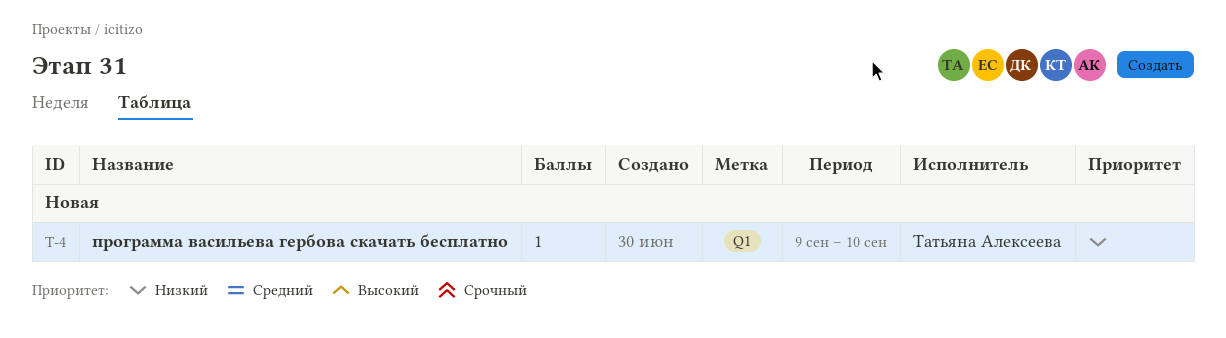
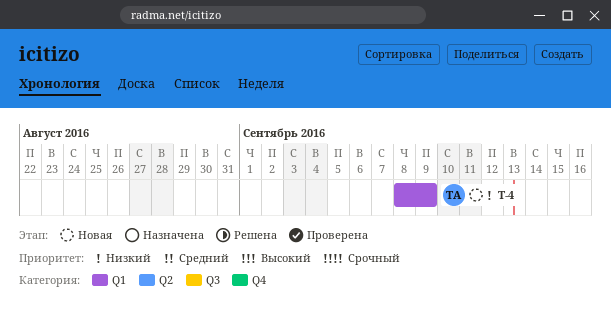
T-4, start: Sep 9 -> Sep 8
T-4, due: Sep 10 -> Sep 9

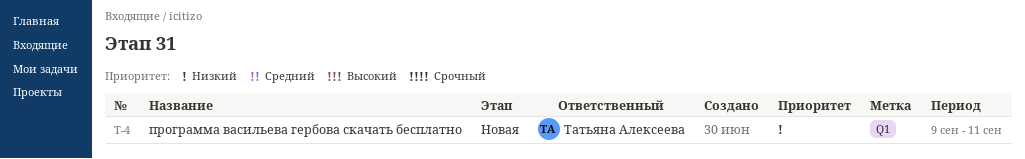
T-4, start: Sep 8 -> Sep 9
T-4, due: Sep 9 -> Sep 11

